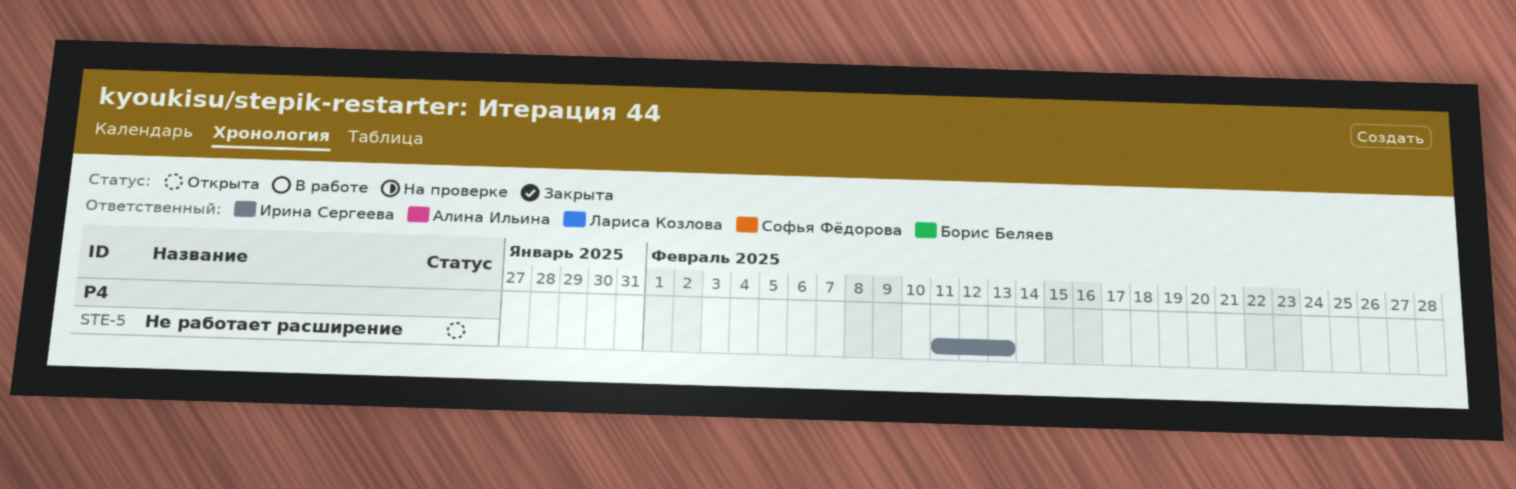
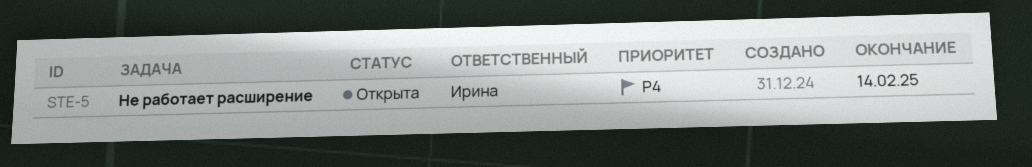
STE-5, due: Feb 13 -> Feb 14

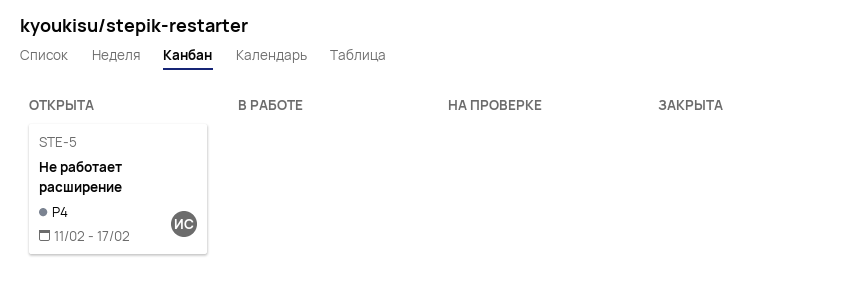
STE-5, due: Feb 14 -> Feb 17

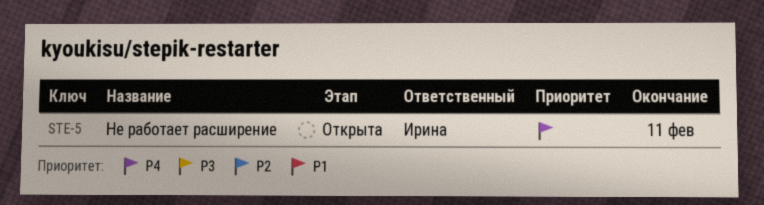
STE-5, due: Feb 17 -> Feb 11

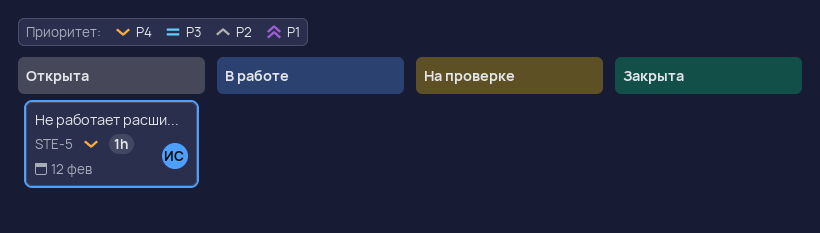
STE-5, due: Feb 11 -> Feb 12

